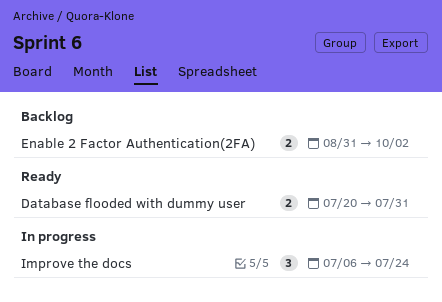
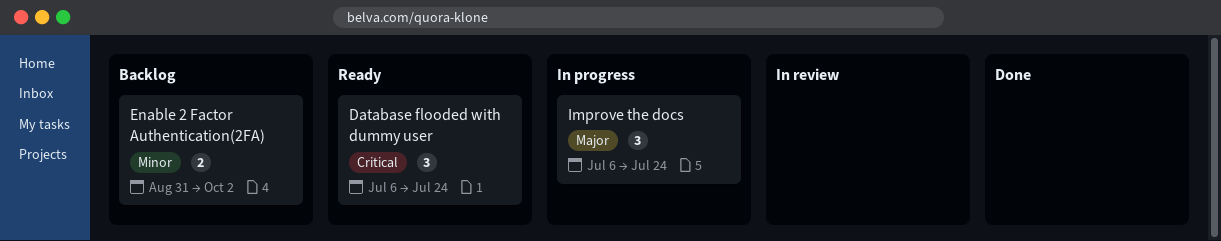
Database flooded with dummy user, estimate: 2 -> 3
Database flooded with dummy user, start: Jul 20 -> Jul 6
Database flooded with dummy user, due: Jul 31 -> Jul 24

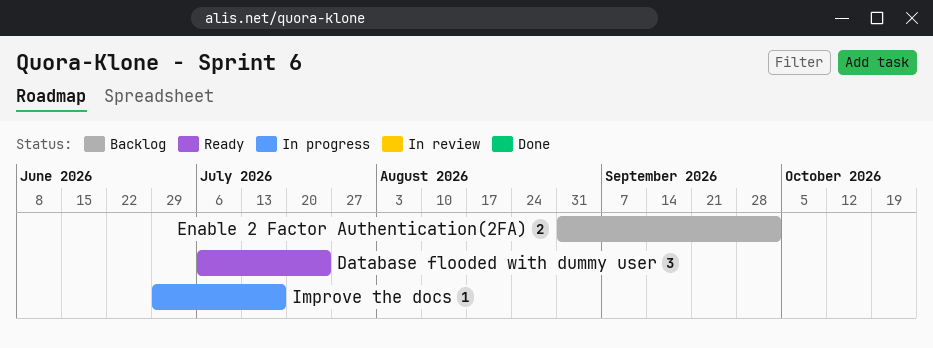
Improve the docs, estimate: 3 -> 1
Improve the docs, start: Jul 6 -> Jun 29
Improve the docs, due: Jul 24 -> Jul 17

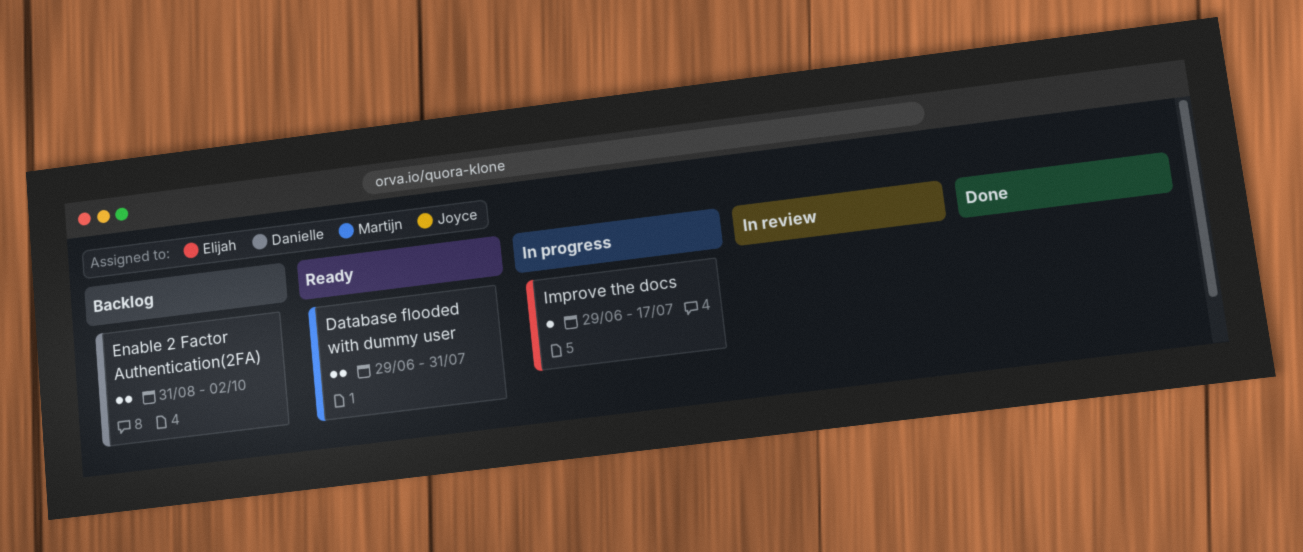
Database flooded with dummy user, estimate: 3 -> 2
Database flooded with dummy user, start: Jul 6 -> Jun 29
Database flooded with dummy user, due: Jul 24 -> Jul 31

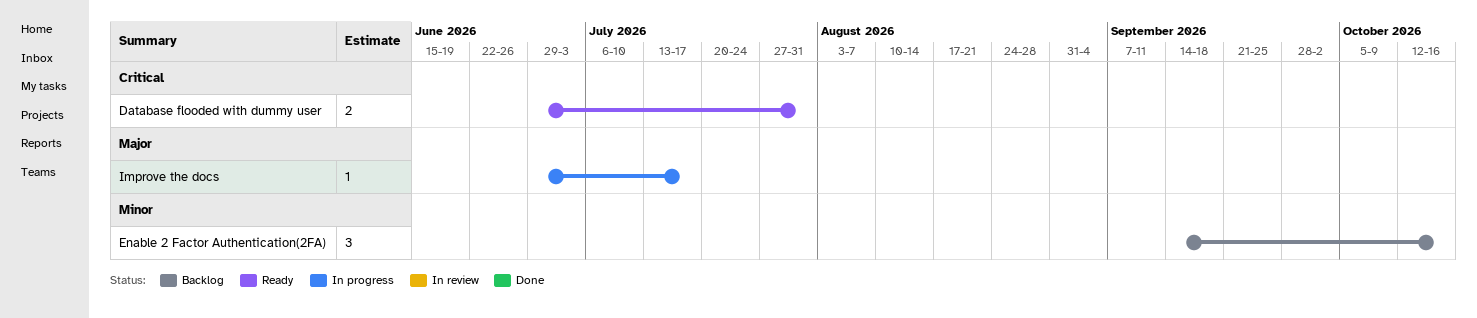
Enable 2 Factor Authentication(2FA), estimate: 2 -> 3
Enable 2 Factor Authentication(2FA), start: Aug 31 -> Sep 14
Enable 2 Factor Authentication(2FA), due: Oct 2 -> Oct 16

